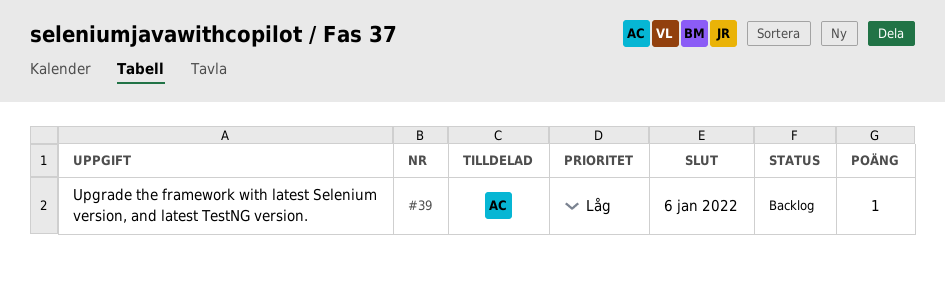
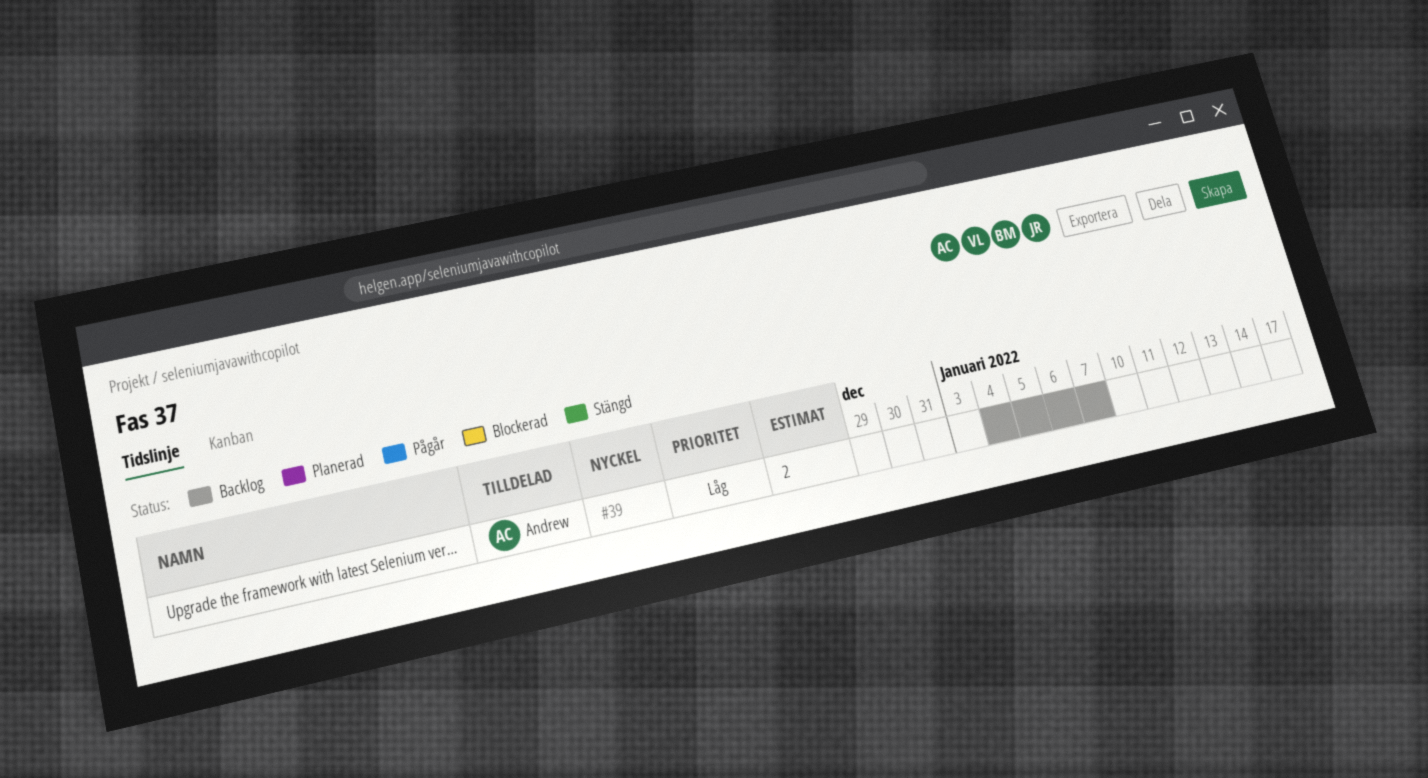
#39, estimate: 1 -> 2
#39, due: Jan 6 -> Jan 7

